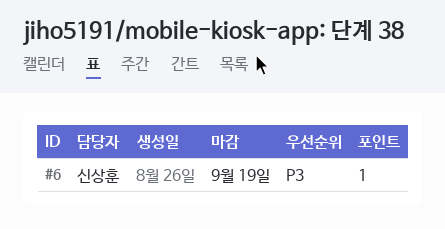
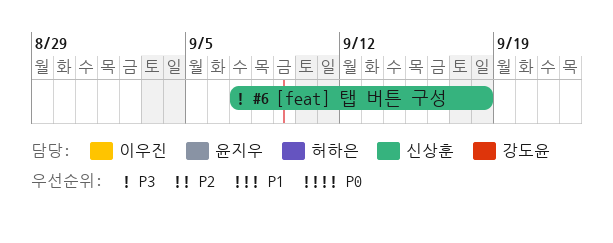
#6, due: Sep 19 -> Sep 18

